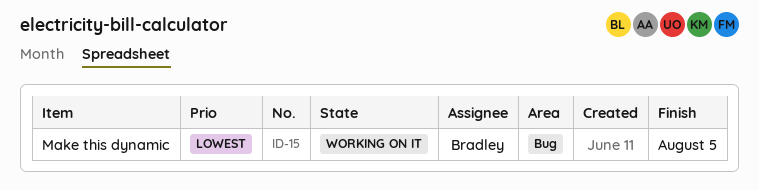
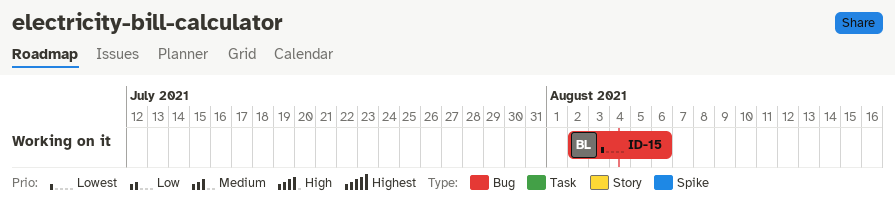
ID-15, due: Aug 5 -> Aug 6

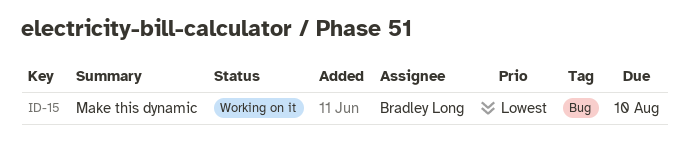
ID-15, due: Aug 6 -> Aug 10

